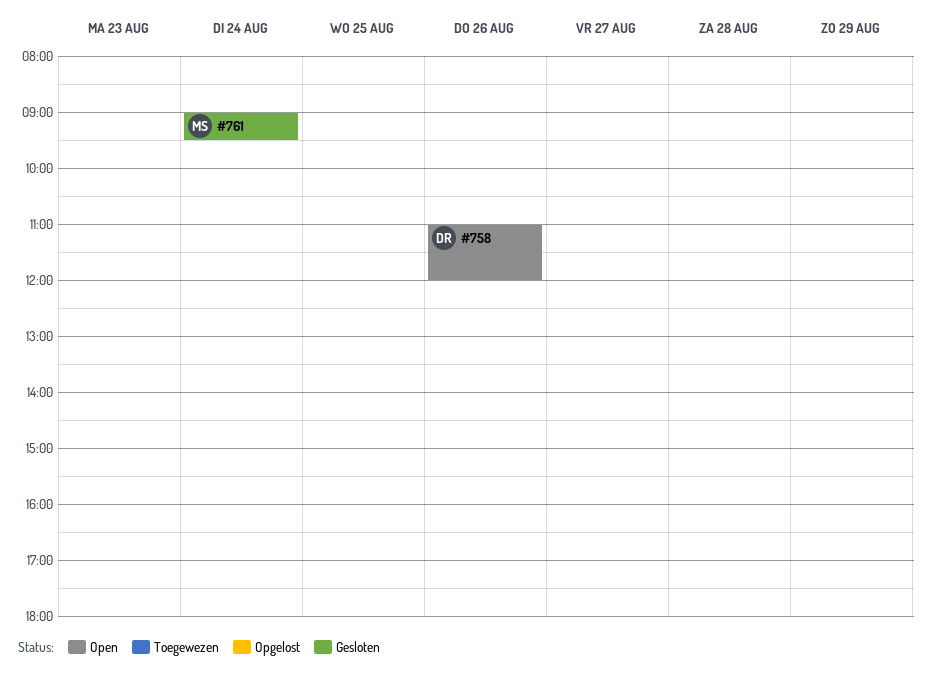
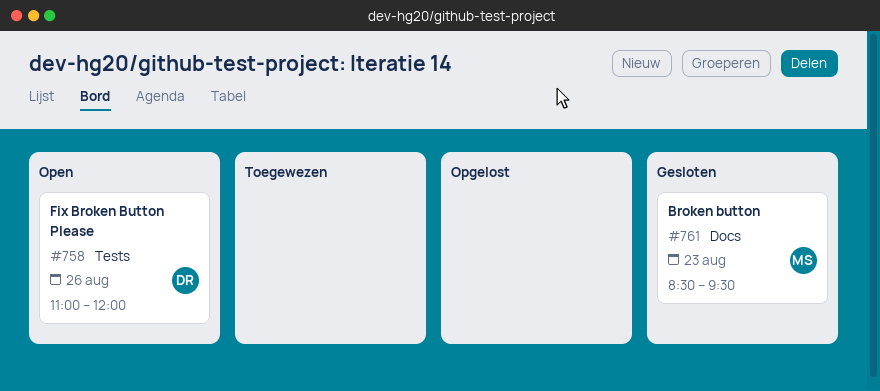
#761, day: Aug 24 -> Aug 23
#761, begins: 09:00 -> 08:30

